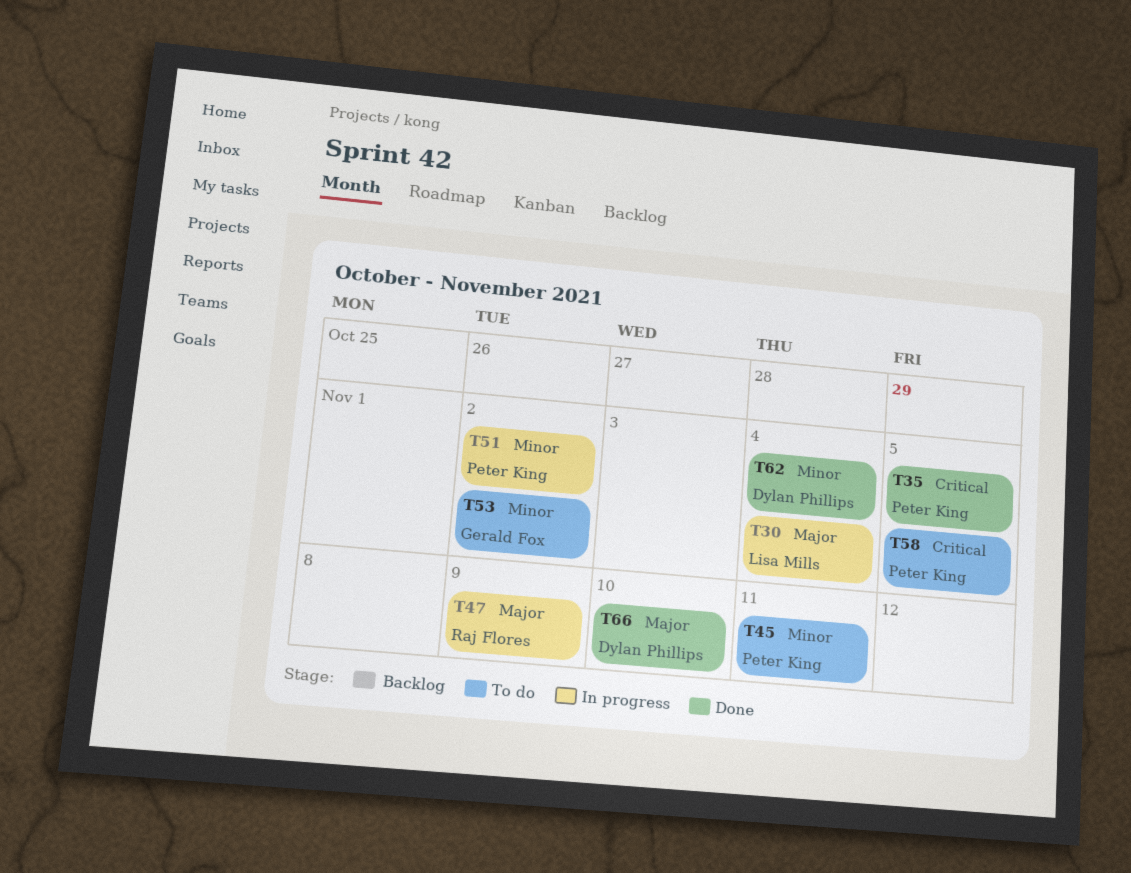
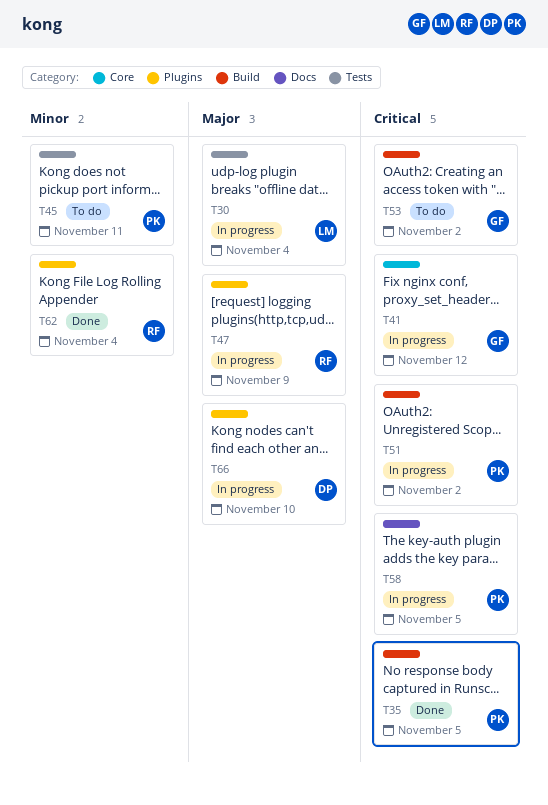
T41: none -> present
T51, priority: Minor -> Critical
T53, priority: Minor -> Critical
T58, status: To do -> In progress
T62, owner: Dylan Phillips -> Raj Flores
T66, status: Done -> In progress

